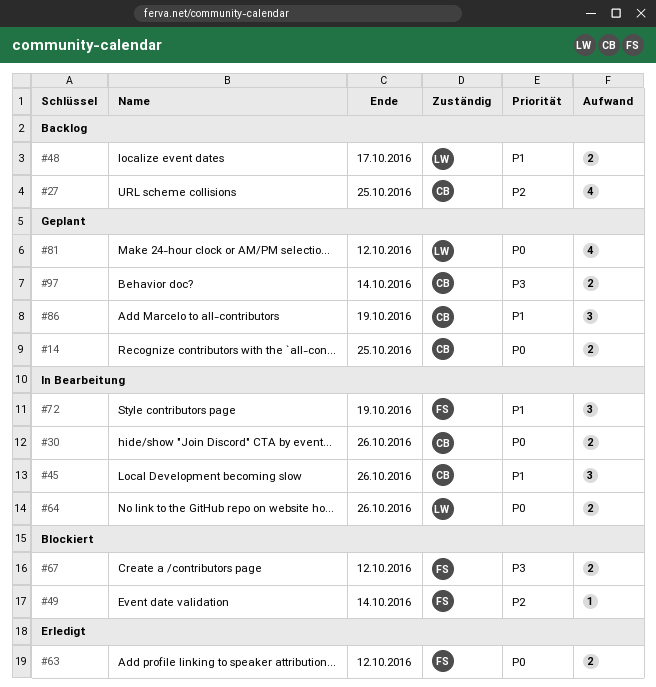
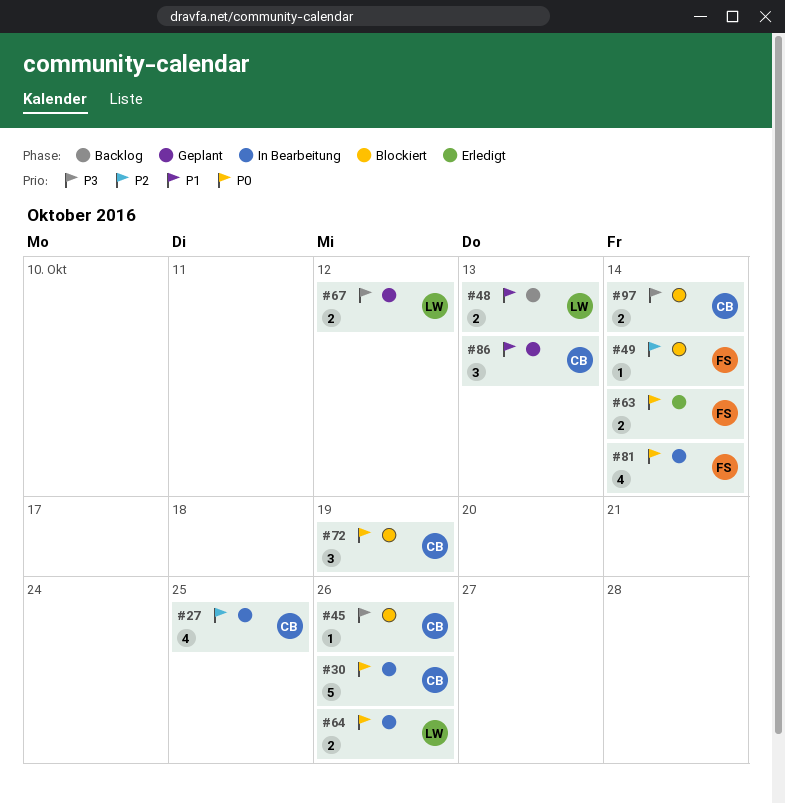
#14: present -> none
#27, status: Backlog -> In Bearbeitung
#30, estimate: 2 -> 5
#45, status: In Bearbeitung -> Blockiert
#45, priority: P1 -> P3
#45, estimate: 3 -> 1
#48, due: Oct 17 -> Oct 13
#63, due: Oct 12 -> Oct 14
#67, status: Blockiert -> Geplant
#67, owner: FS -> LW
#72, status: In Bearbeitung -> Blockiert
#72, owner: FS -> CB
#72, priority: P1 -> P0
#81, status: Geplant -> In Bearbeitung
#81, owner: LW -> FS
#81, due: Oct 12 -> Oct 14
#86, due: Oct 19 -> Oct 13
#97, status: Geplant -> Blockiert

